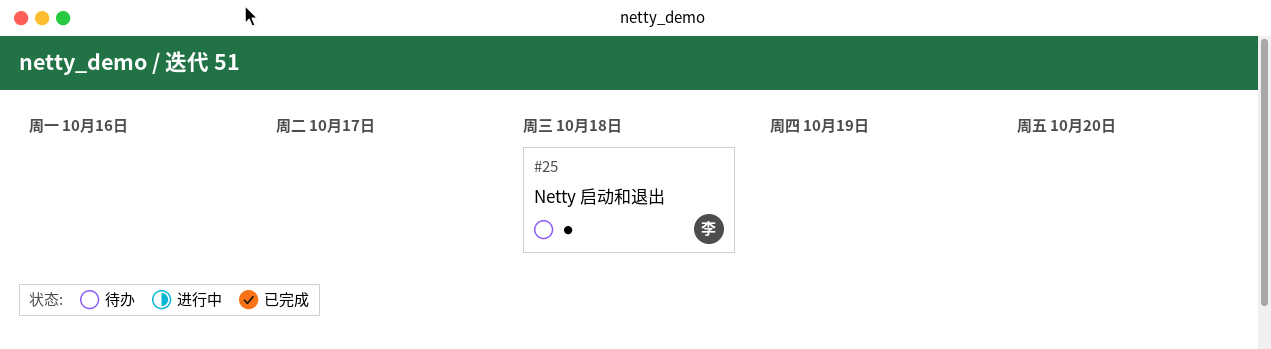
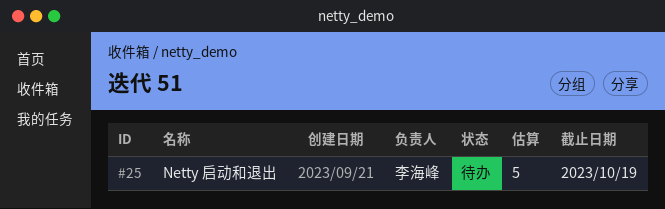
#25, estimate: 1 -> 5
#25, due: Oct 18 -> Oct 19

